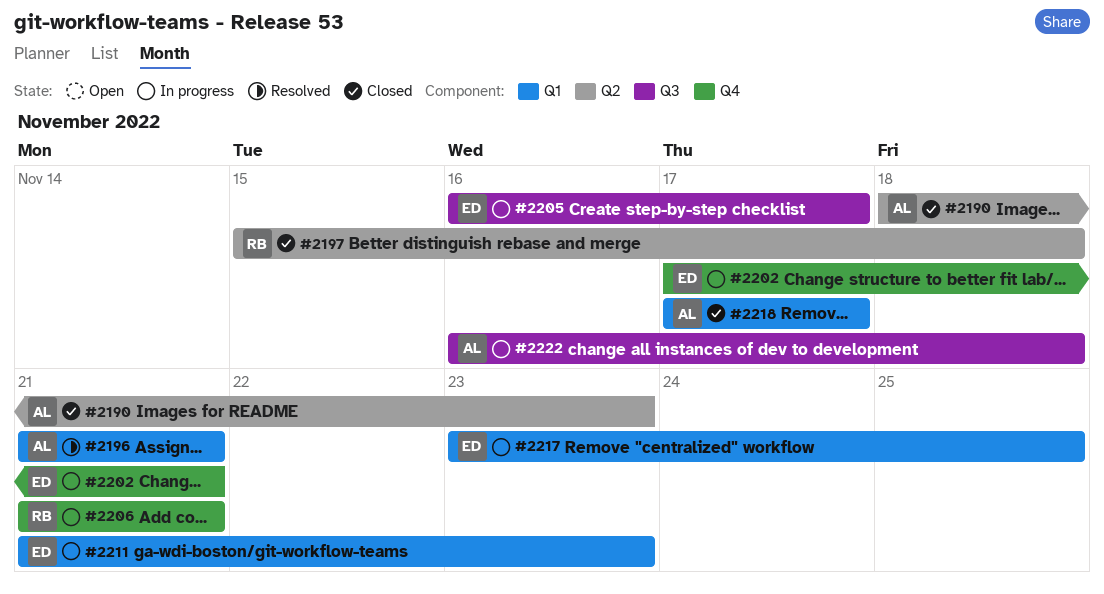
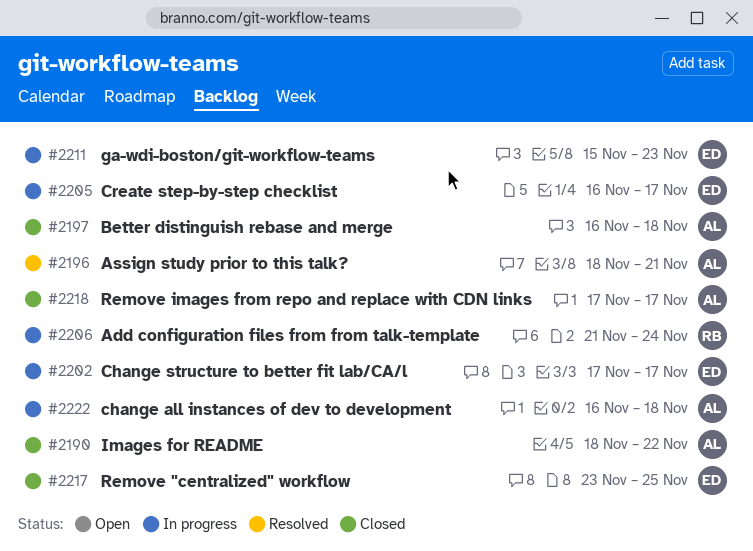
#2190, due: Nov 23 -> Nov 22
#2196, start: Nov 21 -> Nov 18
#2197, owner: RB -> AL
#2197, start: Nov 15 -> Nov 16
#2202, due: Nov 21 -> Nov 17
#2206, due: Nov 21 -> Nov 24
#2211, start: Nov 21 -> Nov 15
#2217, status: In progress -> Closed

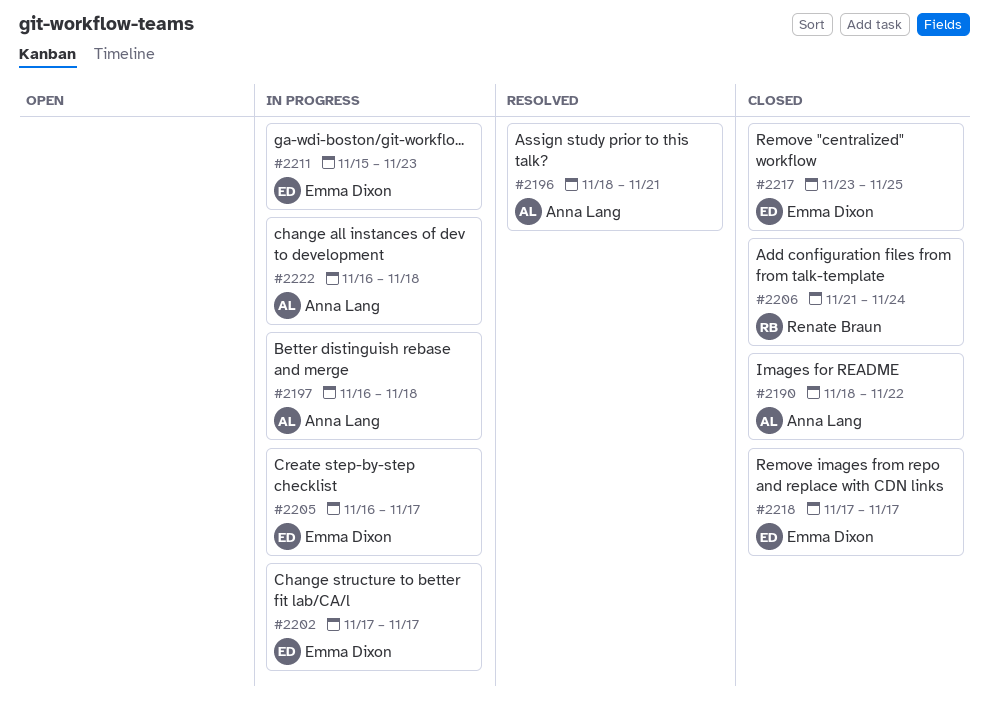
#2197, status: Closed -> In progress
#2206, status: In progress -> Closed
#2218, owner: Anna Lang -> Emma Dixon

